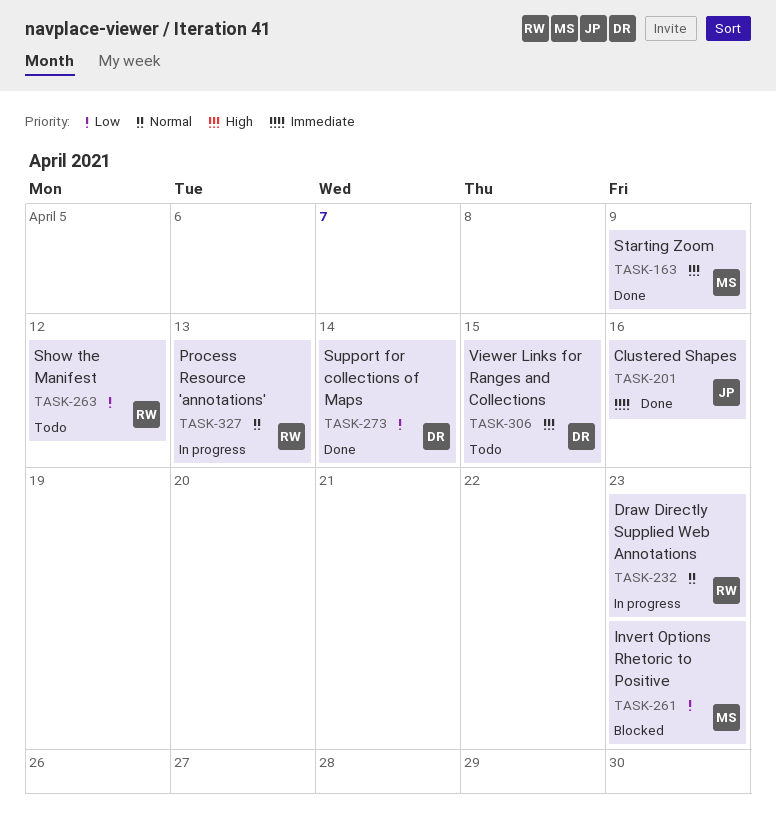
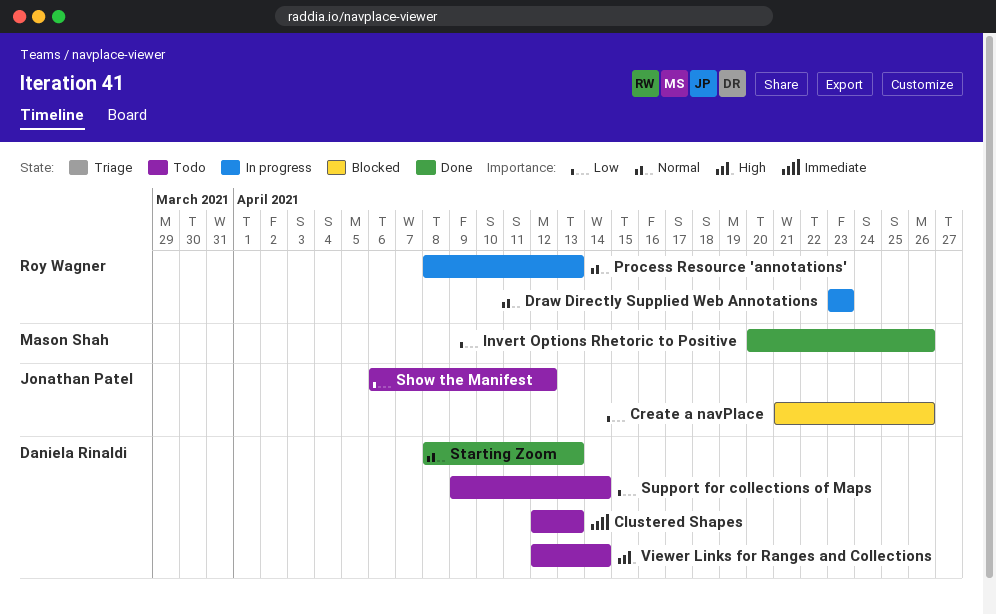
Clustered Shapes, status: Done -> Todo
Clustered Shapes, owner: Jonathan Patel -> Daniela Rinaldi
Clustered Shapes, due: Apr 16 -> Apr 13
Create a navPlace: none -> present
Invert Options Rhetoric to Positive, status: Blocked -> Done
Invert Options Rhetoric to Positive, due: Apr 23 -> Apr 26
Show the Manifest, owner: Roy Wagner -> Jonathan Patel
Starting Zoom, owner: Mason Shah -> Daniela Rinaldi
Starting Zoom, priority: High -> Normal
Starting Zoom, due: Apr 9 -> Apr 13
Support for collections of Maps, status: Done -> Todo
Viewer Links for Ranges and Collections, due: Apr 15 -> Apr 14

